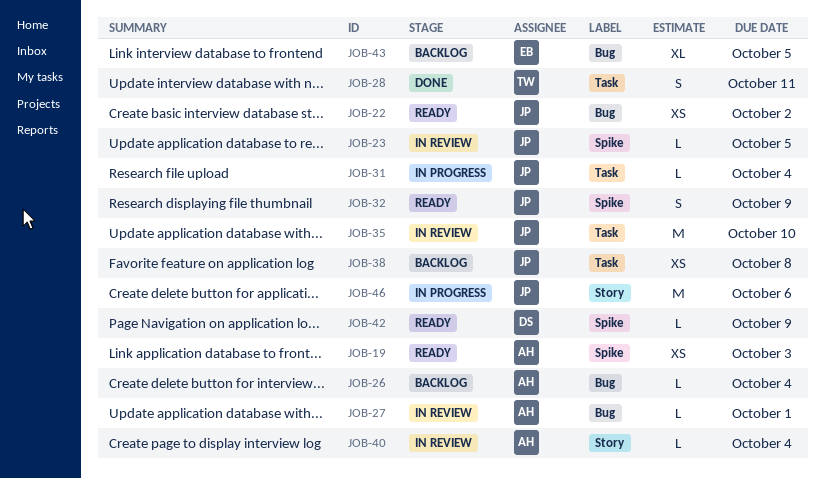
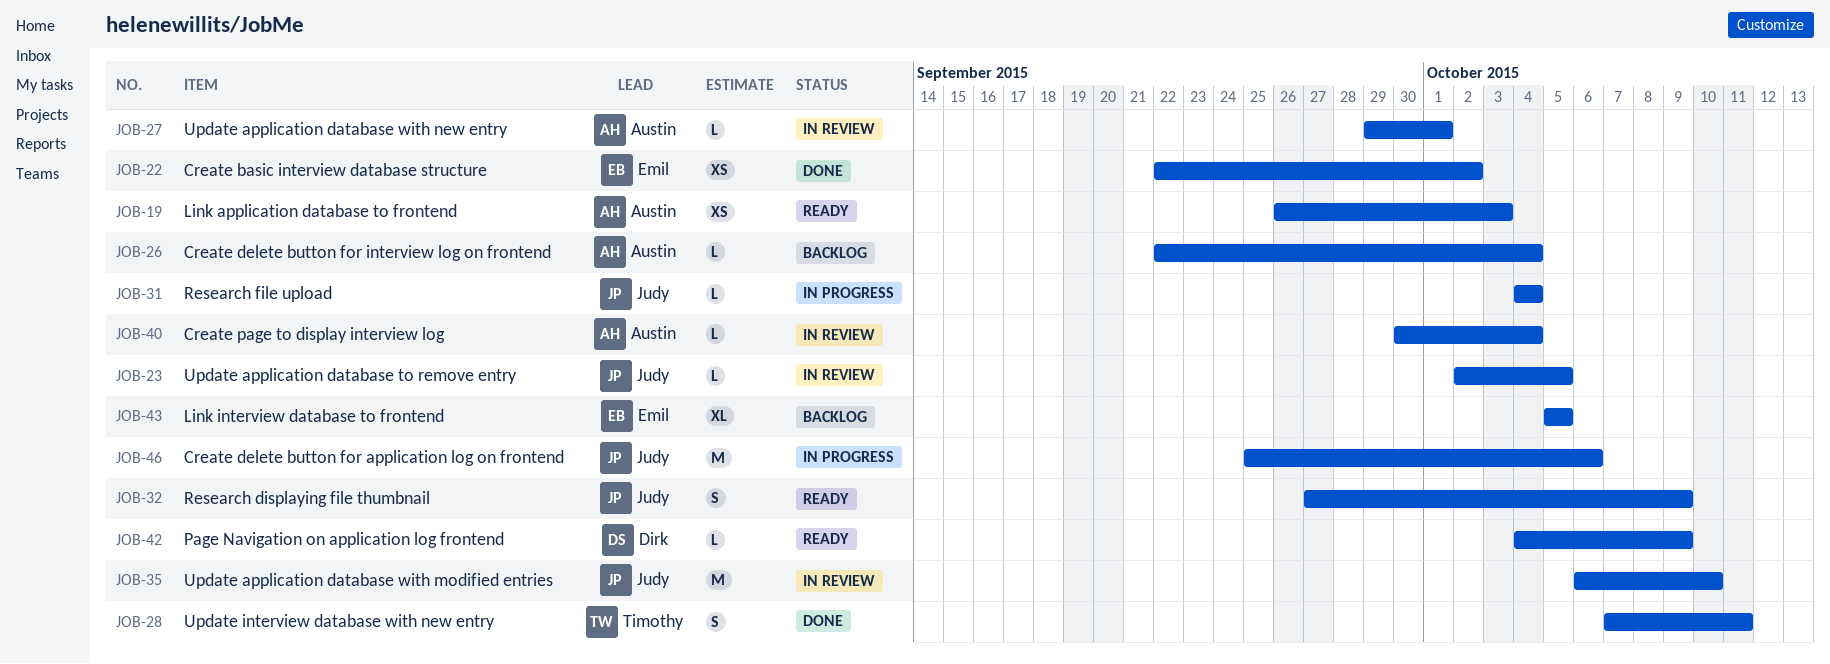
JOB-22, status: Ready -> Done
JOB-22, owner: Judy -> Emil
JOB-38: present -> none

